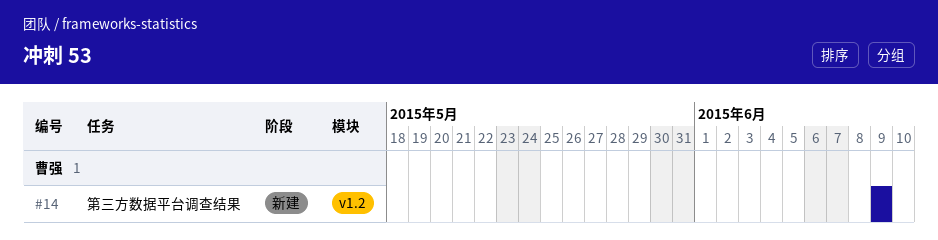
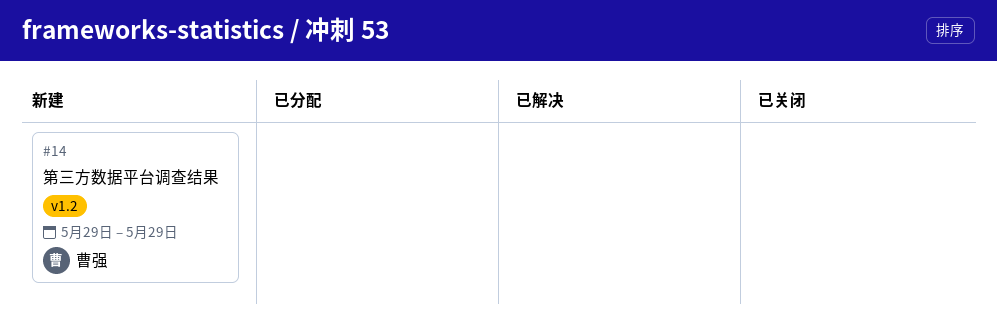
#14, start: Jun 9 -> May 29
#14, due: Jun 9 -> May 29

